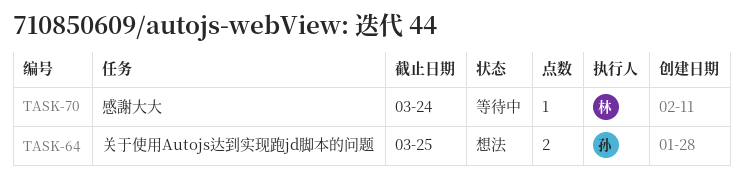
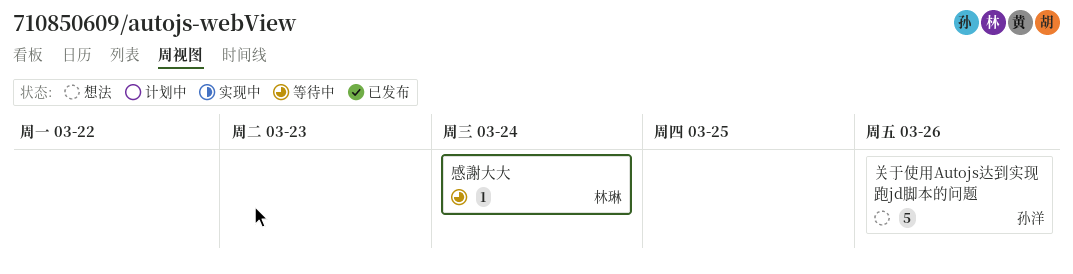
关于使用Autojs达到实现跑jd脚本的问题, estimate: 2 -> 5
关于使用Autojs达到实现跑jd脚本的问题, due: Mar 25 -> Mar 26

